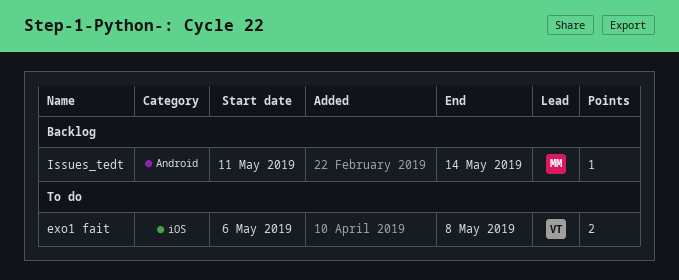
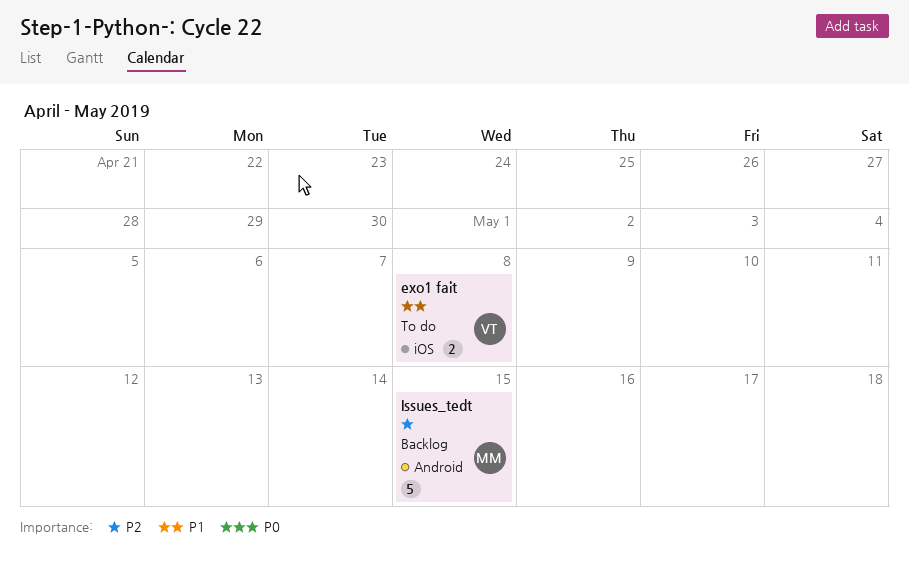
Issues_tedt, estimate: 1 -> 5
Issues_tedt, due: May 14 -> May 15

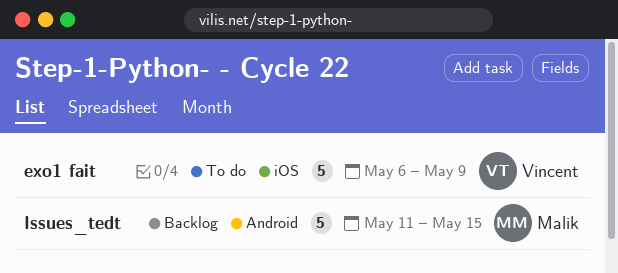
exo1 fait, estimate: 2 -> 5
exo1 fait, due: May 8 -> May 9

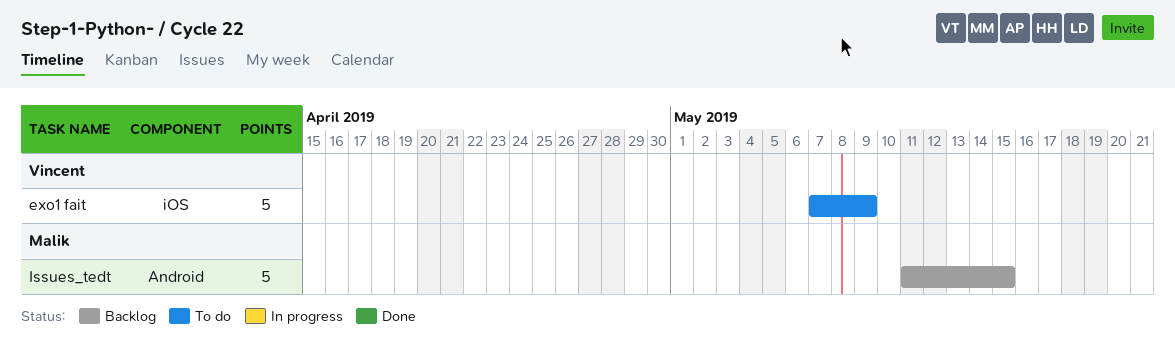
exo1 fait, start: May 6 -> May 7

